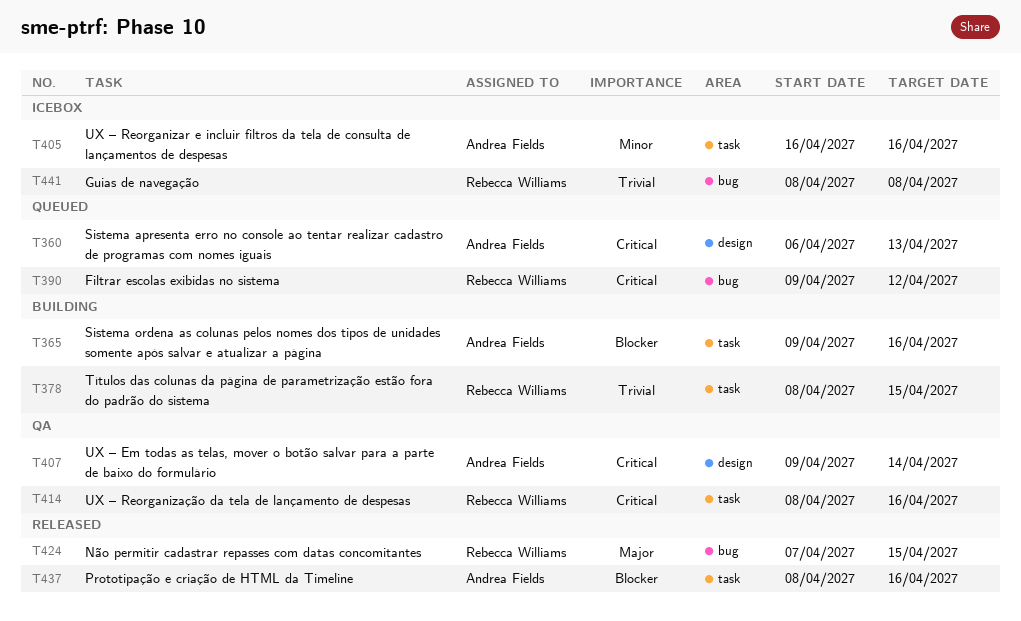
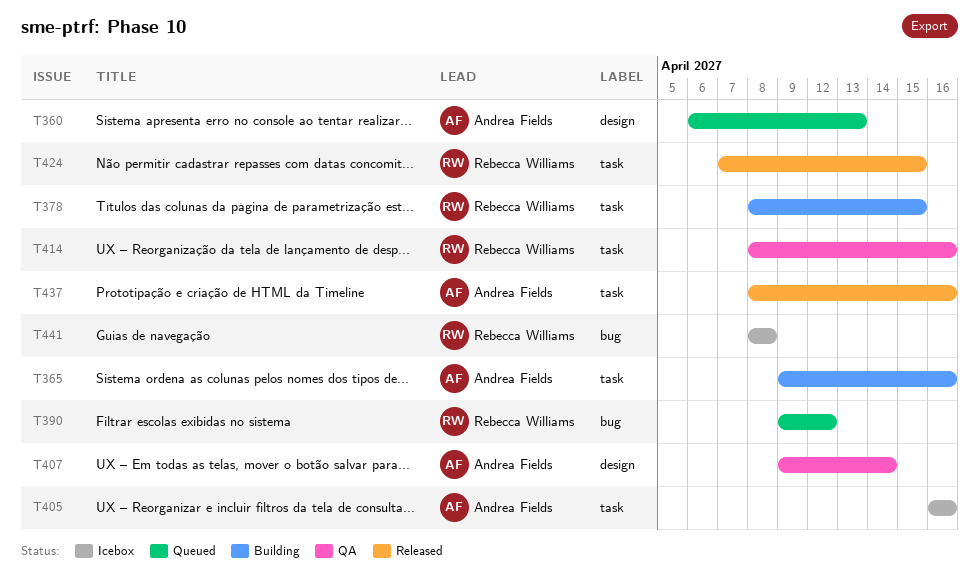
T424, label: bug -> task

